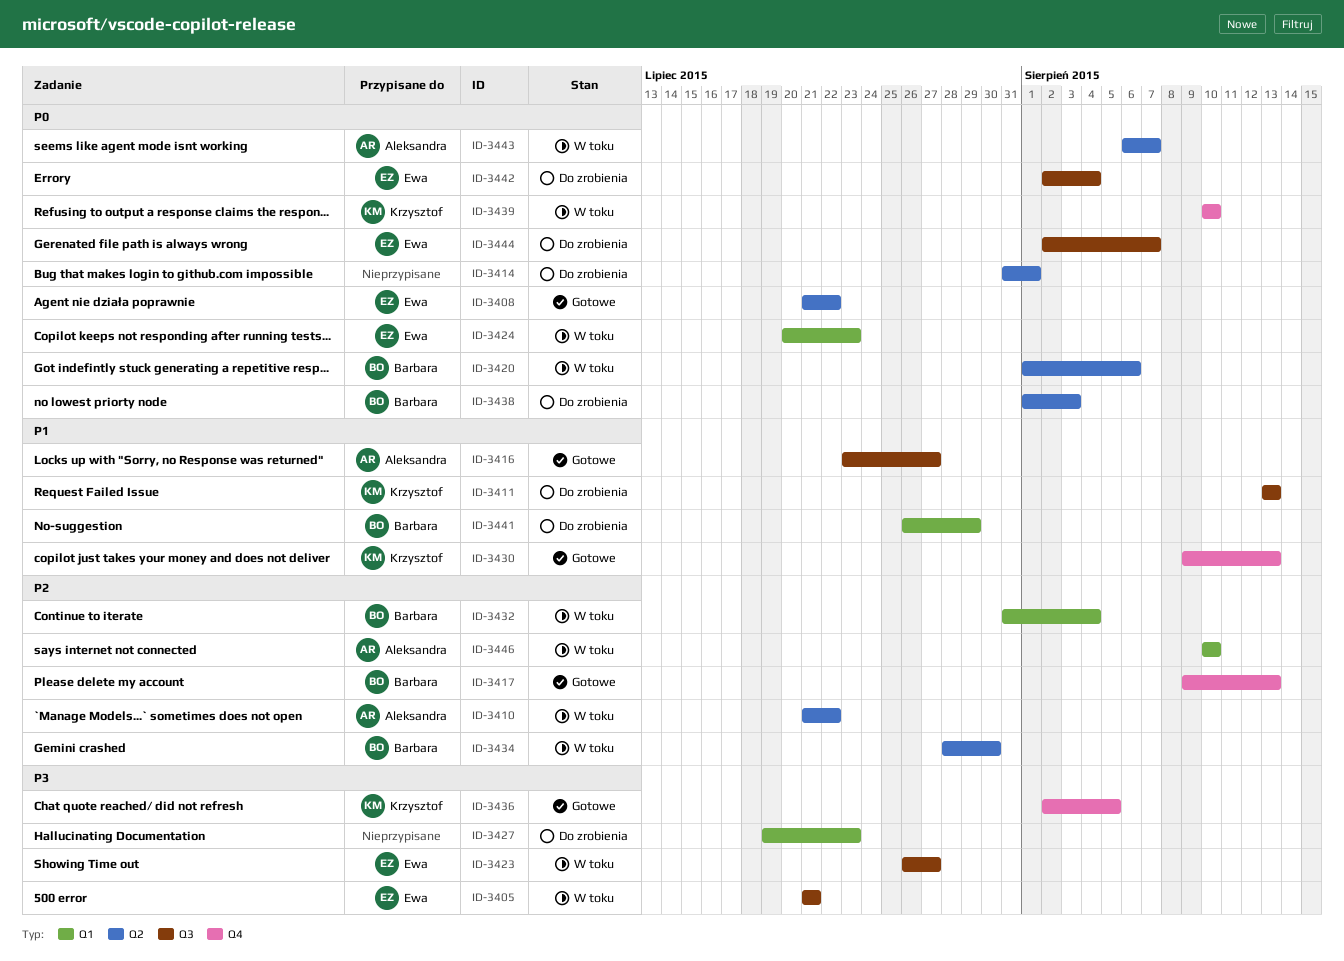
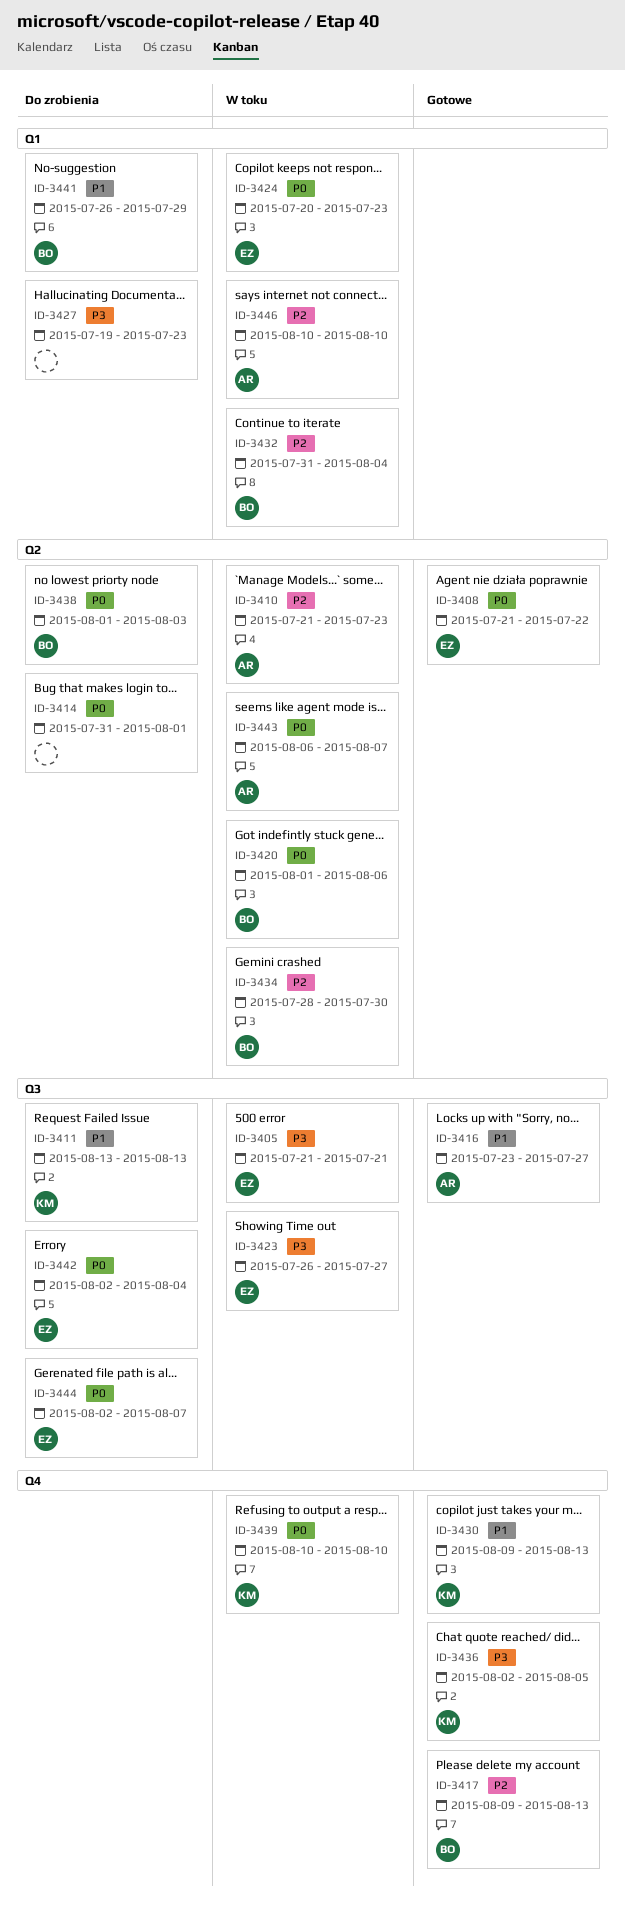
ID-3410, due: Jul 22 -> Jul 23

